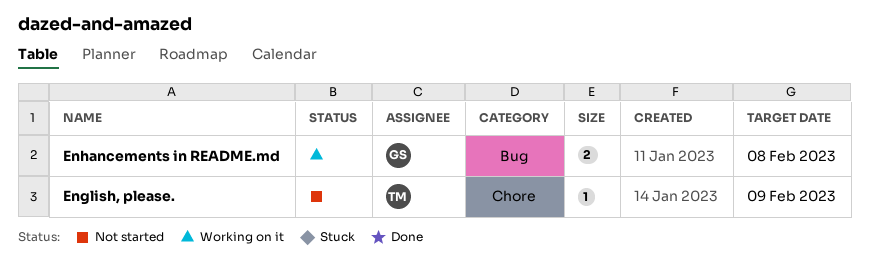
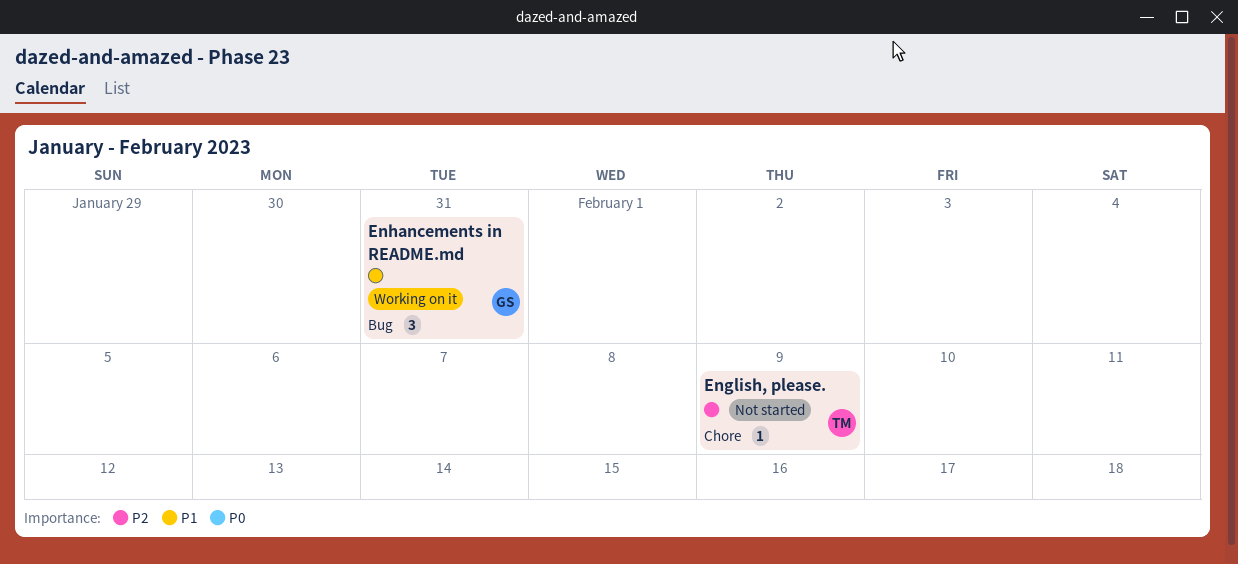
Enhancements in README.md, estimate: 2 -> 3
Enhancements in README.md, due: Feb 8 -> Jan 31

